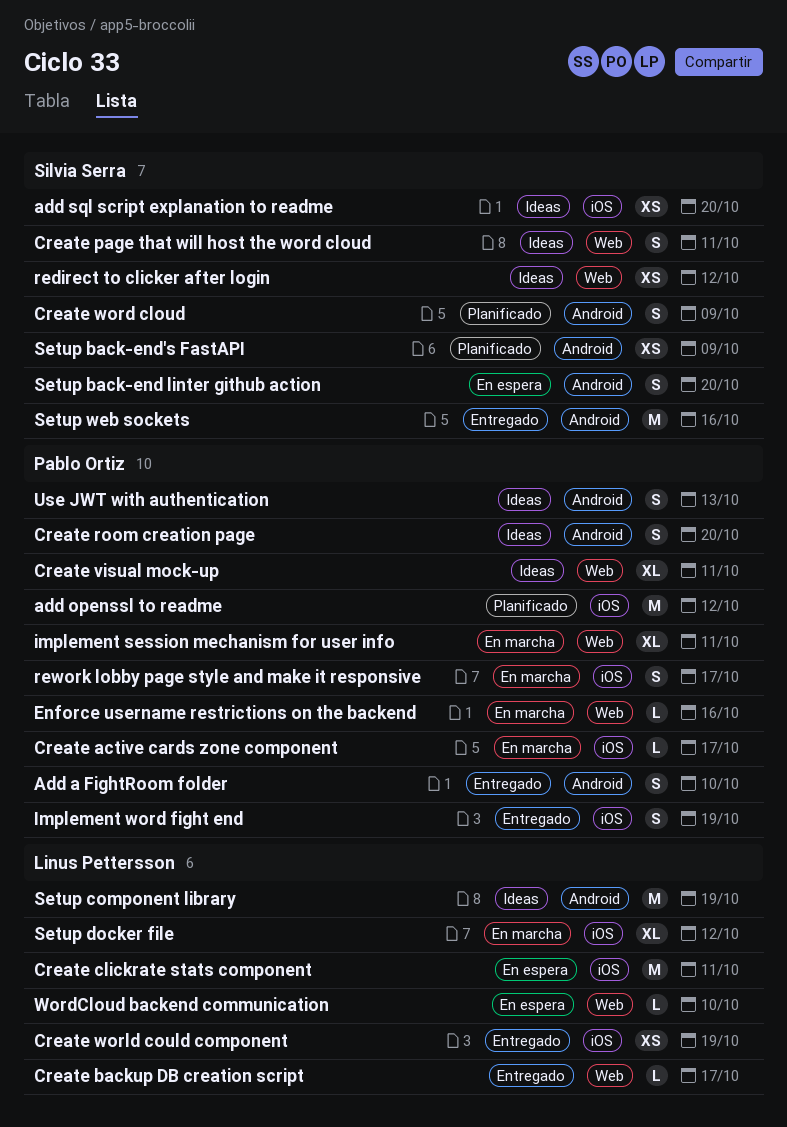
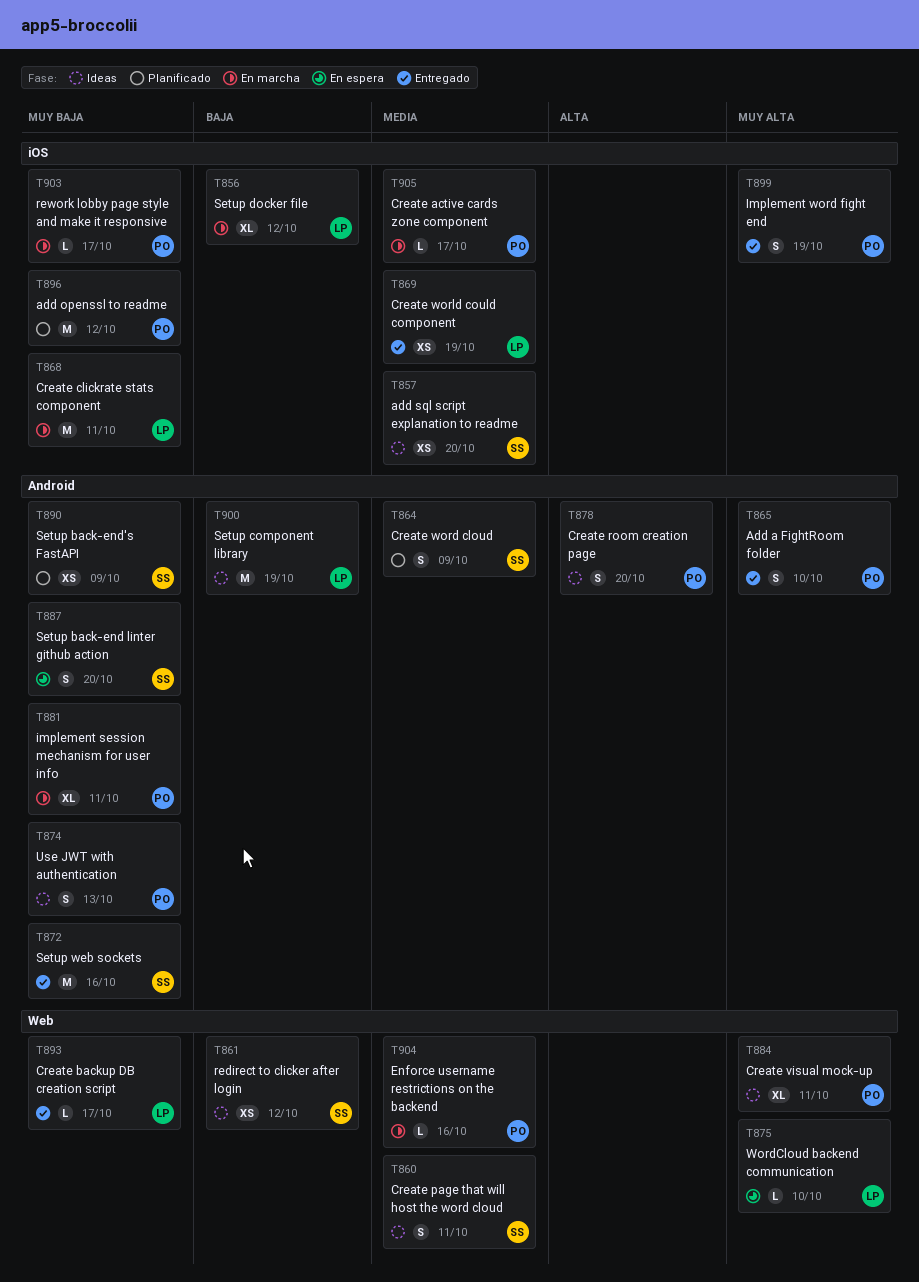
Create clickrate stats component, status: En espera -> En marcha
implement session mechanism for user info, label: Web -> Android
rework lobby page style and make it responsive, estimate: S -> L

